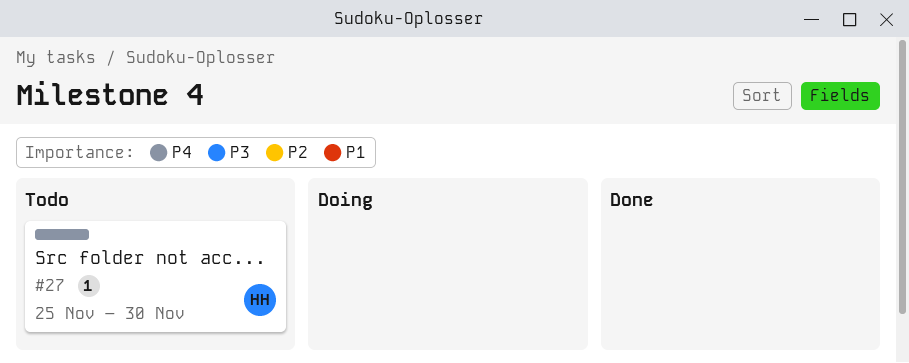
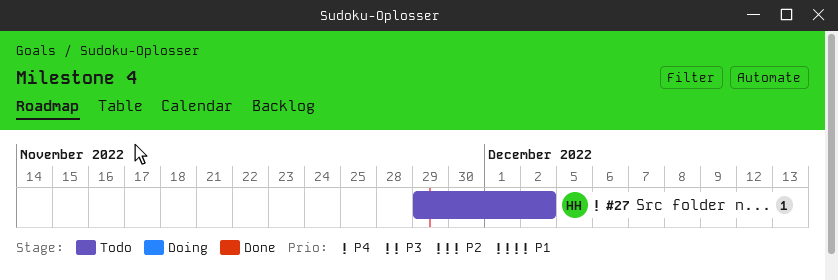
#27, start: Nov 25 -> Nov 29
#27, due: Nov 30 -> Dec 2

